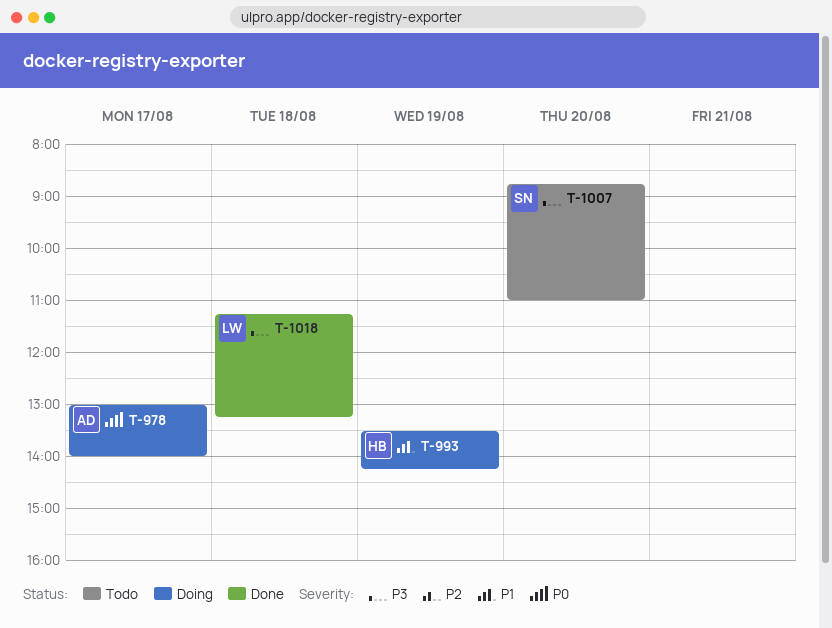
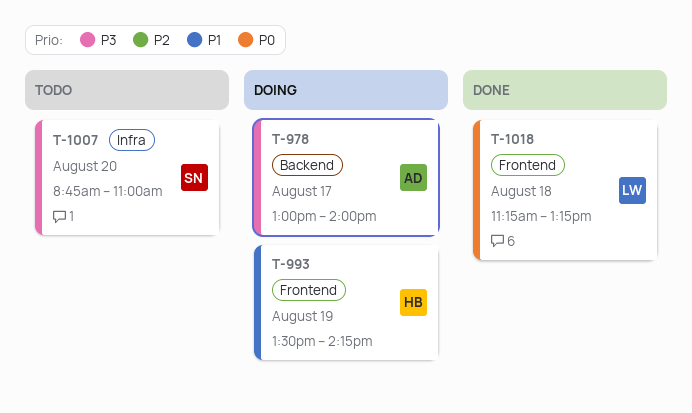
T-978, priority: P0 -> P3
T-1018, priority: P3 -> P0

